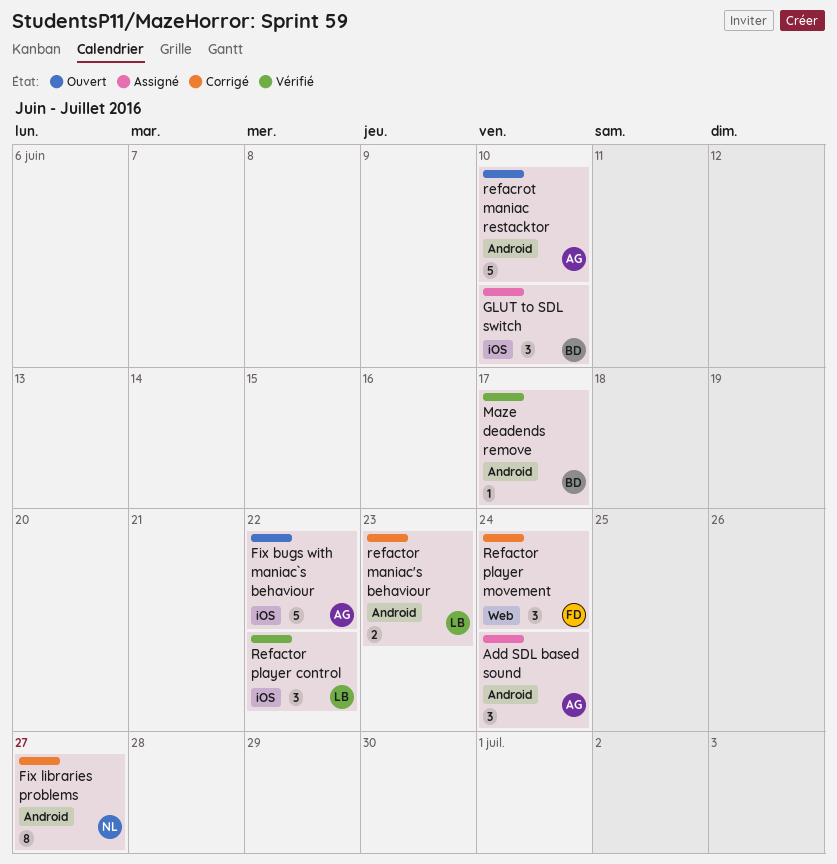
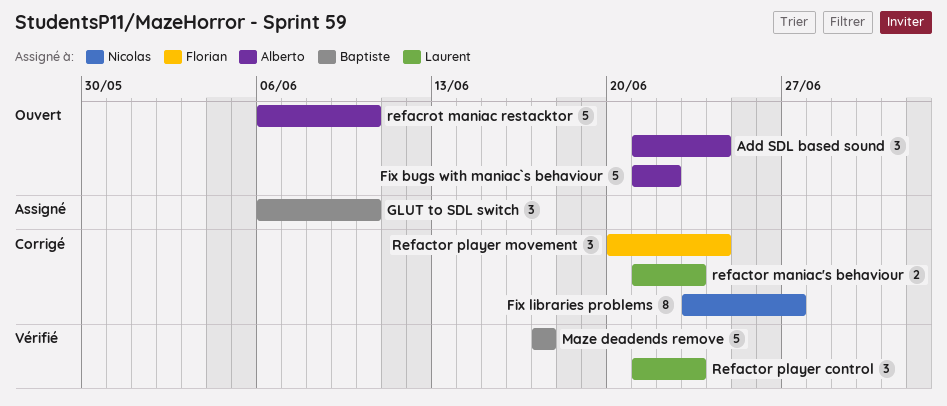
Add SDL based sound, status: Assigné -> Ouvert
Maze deadends remove, estimate: 1 -> 5
Refactor player control, due: Jun 22 -> Jun 23

